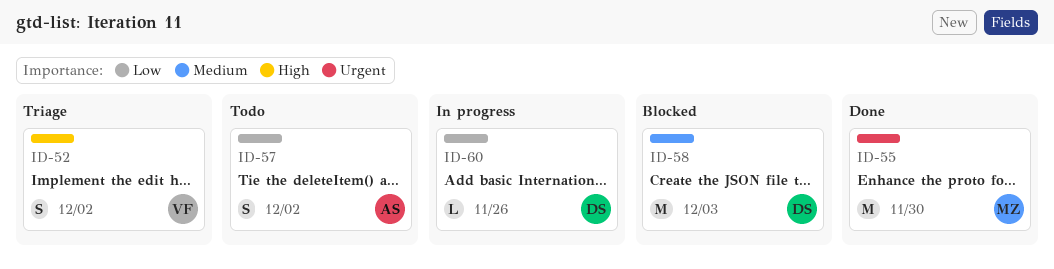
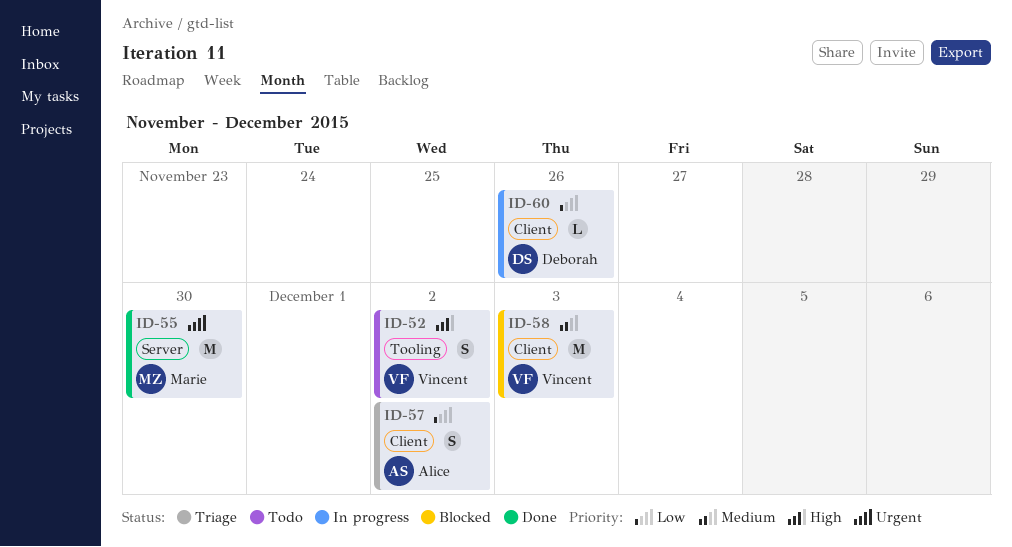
ID-52, status: Triage -> Todo
ID-57, status: Todo -> Triage
ID-58, owner: Deborah -> Vincent

